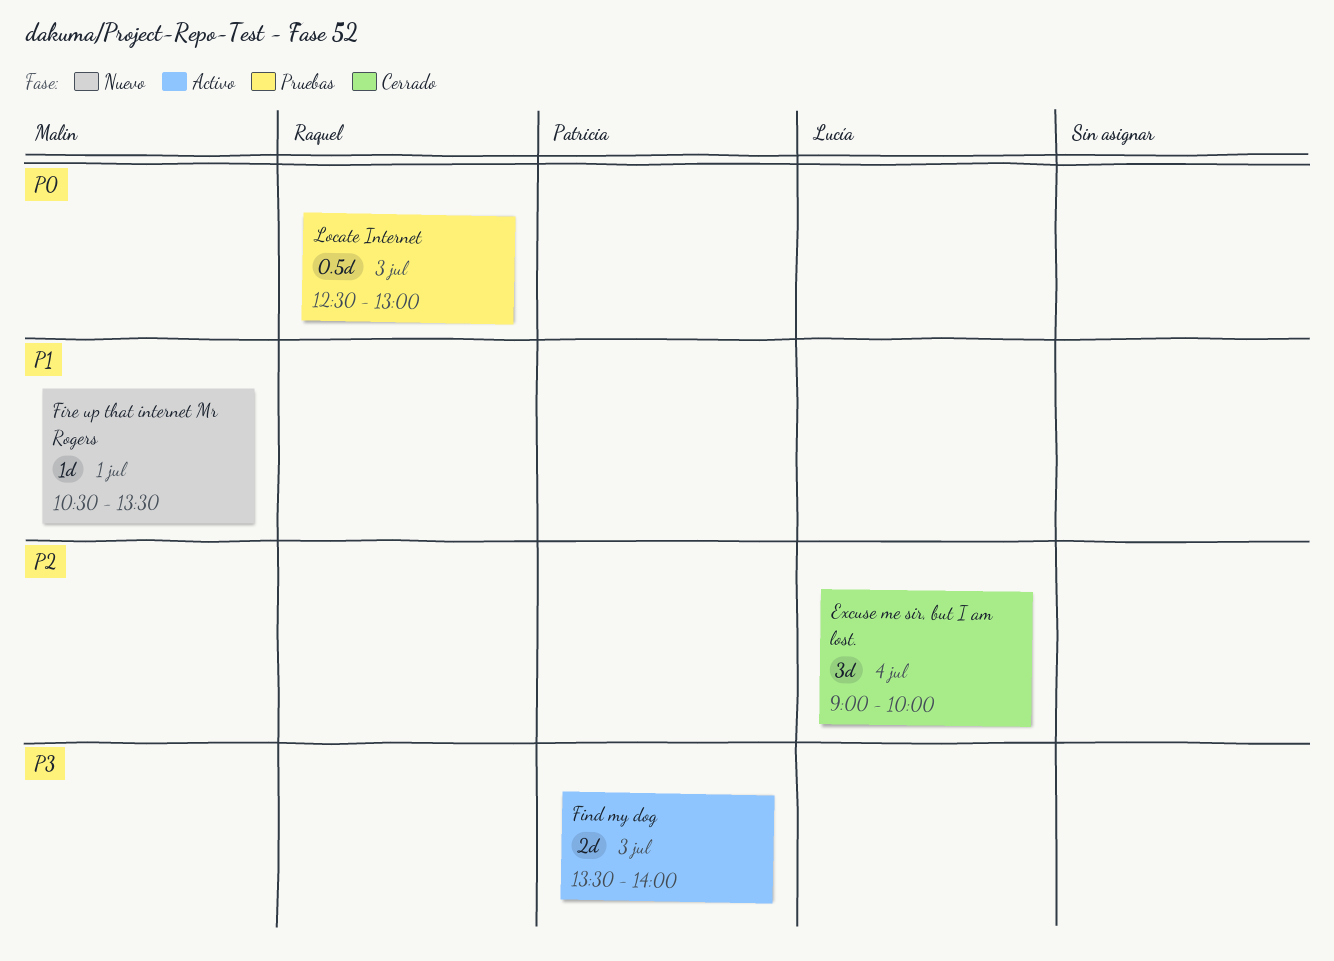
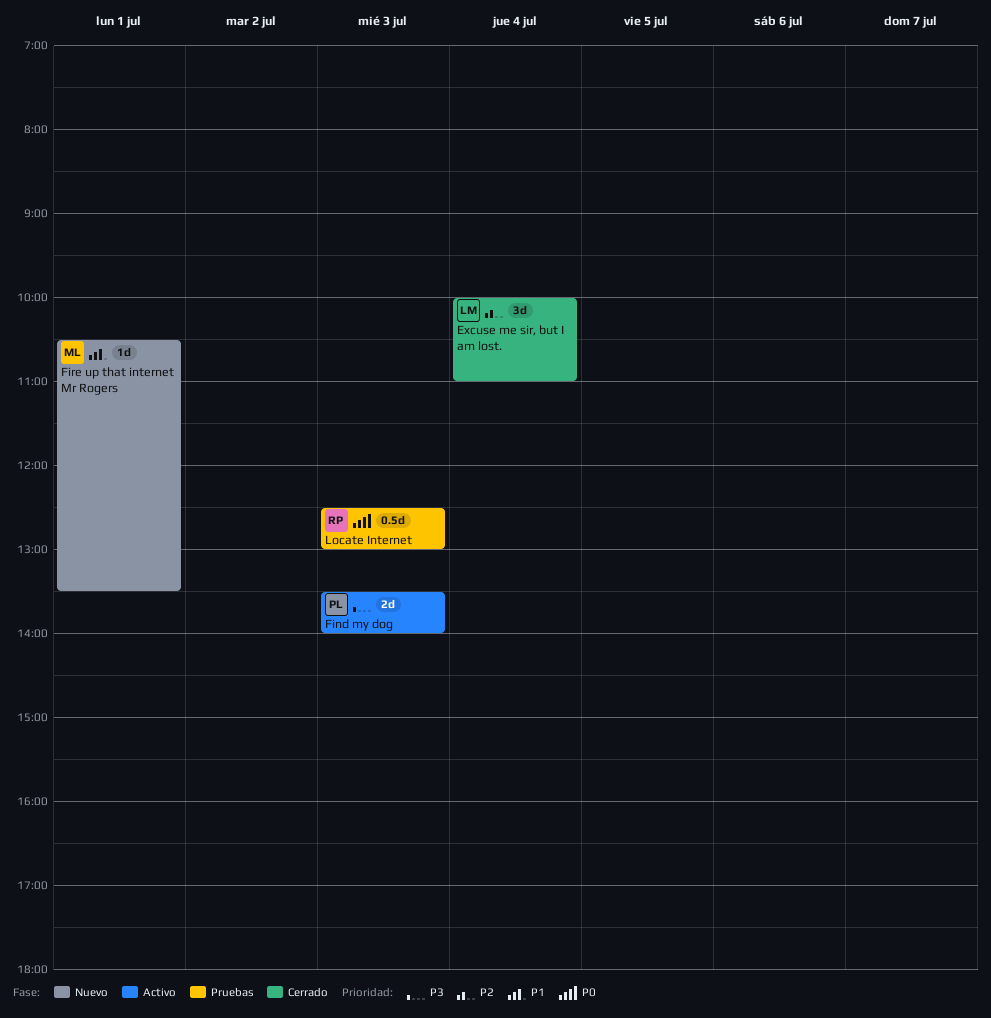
Excuse me sir, but I am lost., begins: 09:00 -> 10:00
Excuse me sir, but I am lost., ends: 10:00 -> 11:00

